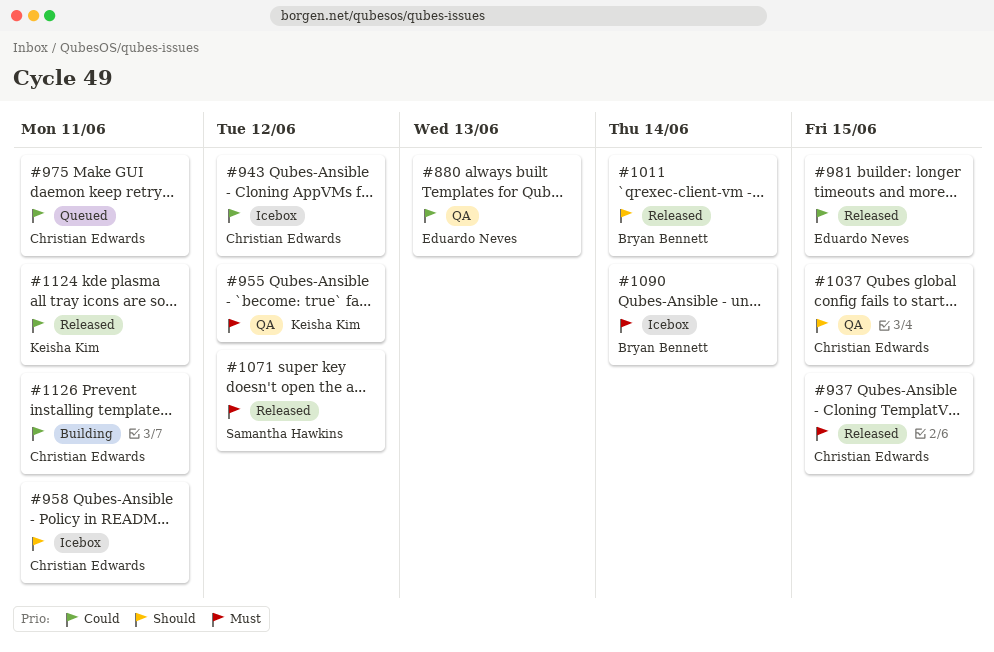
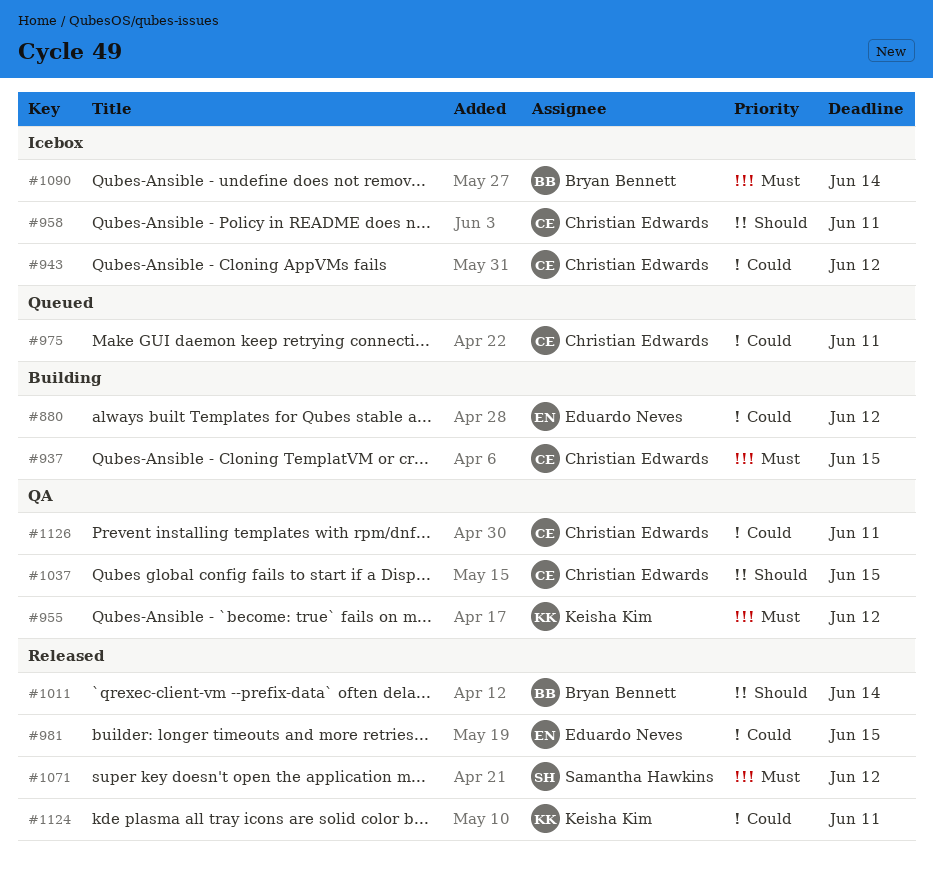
#880, status: QA -> Building
#880, due: Jun 13 -> Jun 12
#937, status: Released -> Building
#1126, status: Building -> QA

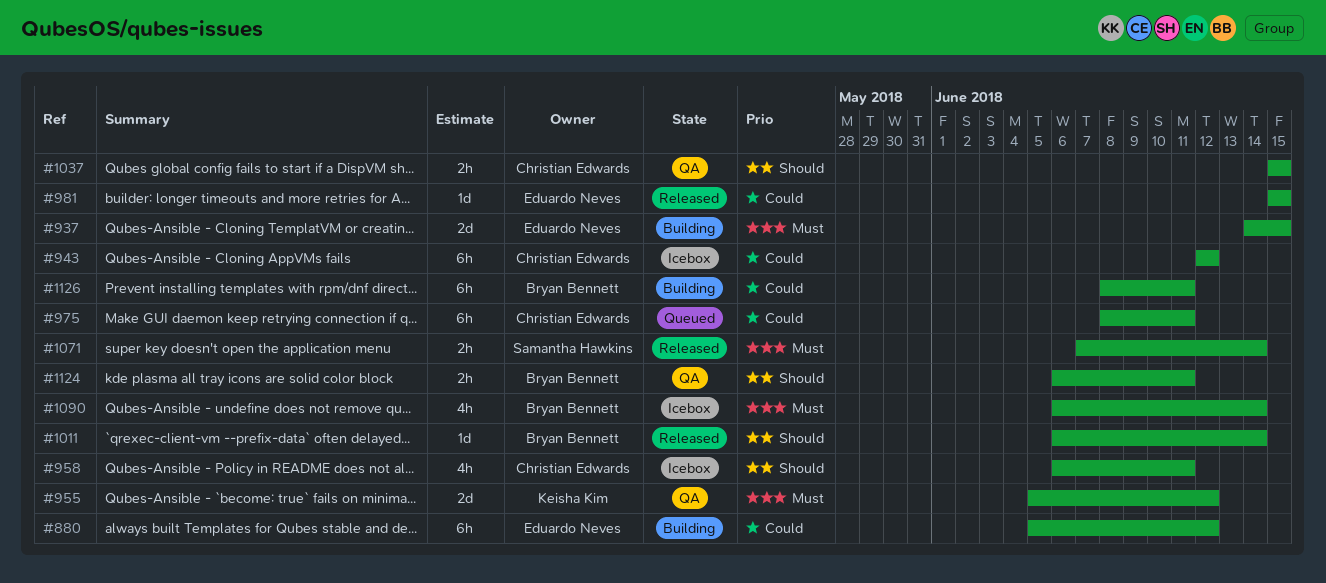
#937, owner: Christian Edwards -> Eduardo Neves
#1071, due: Jun 12 -> Jun 14
#1124, status: Released -> QA
#1124, owner: Keisha Kim -> Bryan Bennett
#1124, priority: Could -> Should
#1126, status: QA -> Building
#1126, owner: Christian Edwards -> Bryan Bennett

